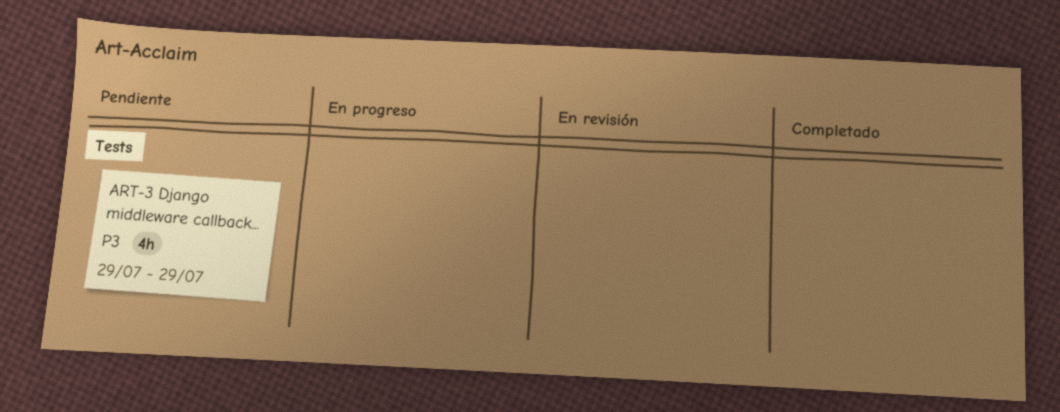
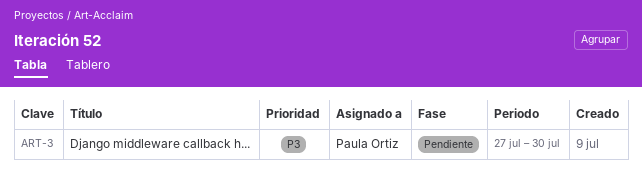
ART-3, start: Jul 29 -> Jul 27
ART-3, due: Jul 29 -> Jul 30

